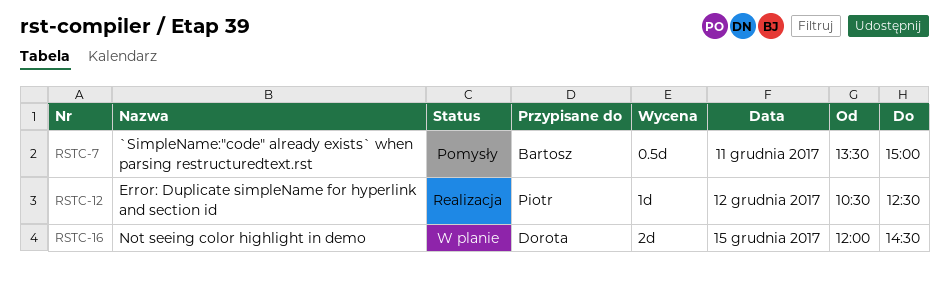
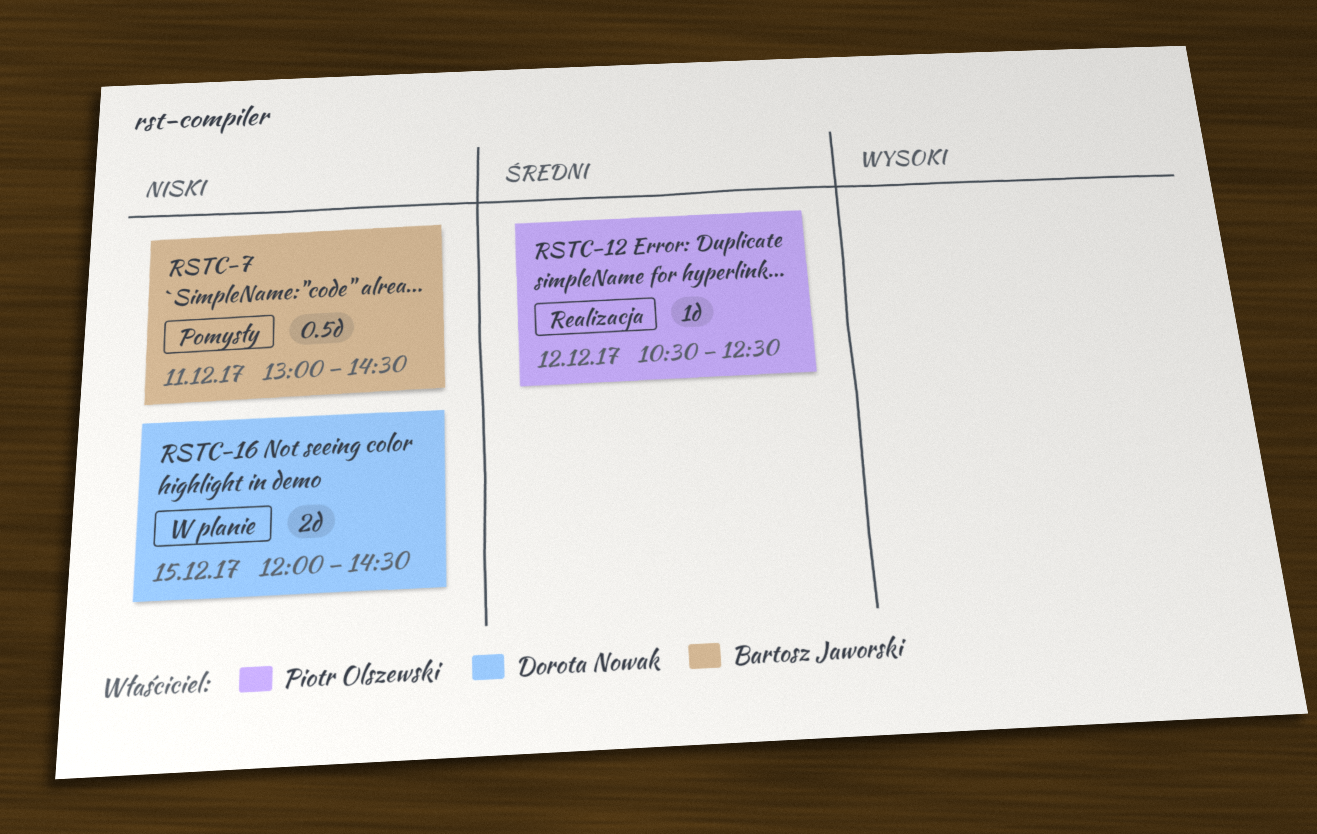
RSTC-7, begins: 13:30 -> 13:00
RSTC-7, ends: 15:00 -> 14:30

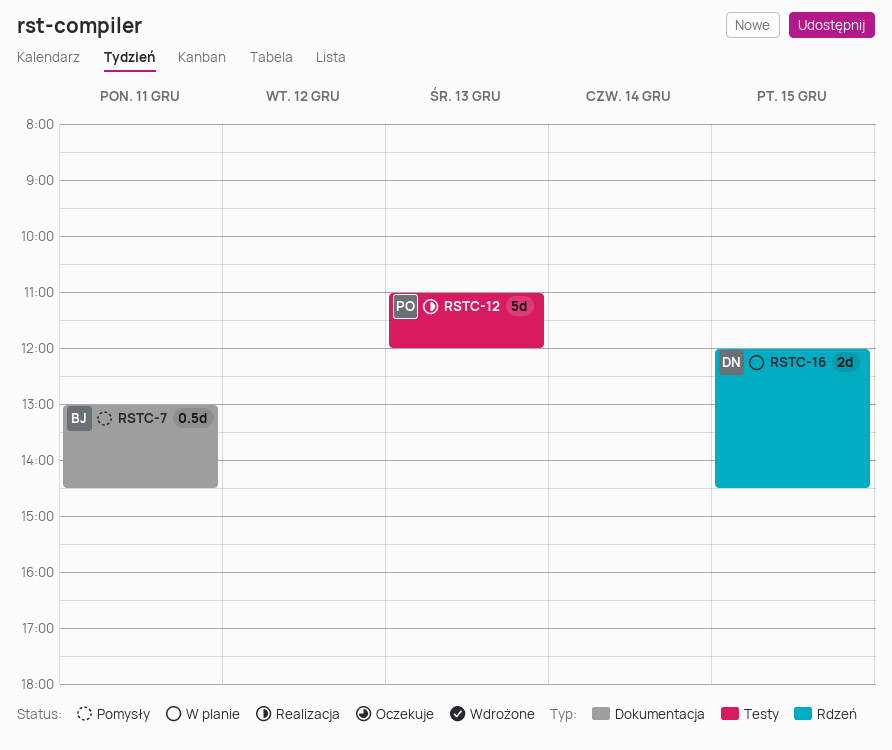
RSTC-12, estimate: 1d -> 5d
RSTC-12, day: Dec 12 -> Dec 13
RSTC-12, begins: 10:30 -> 11:00
RSTC-12, ends: 12:30 -> 12:00

